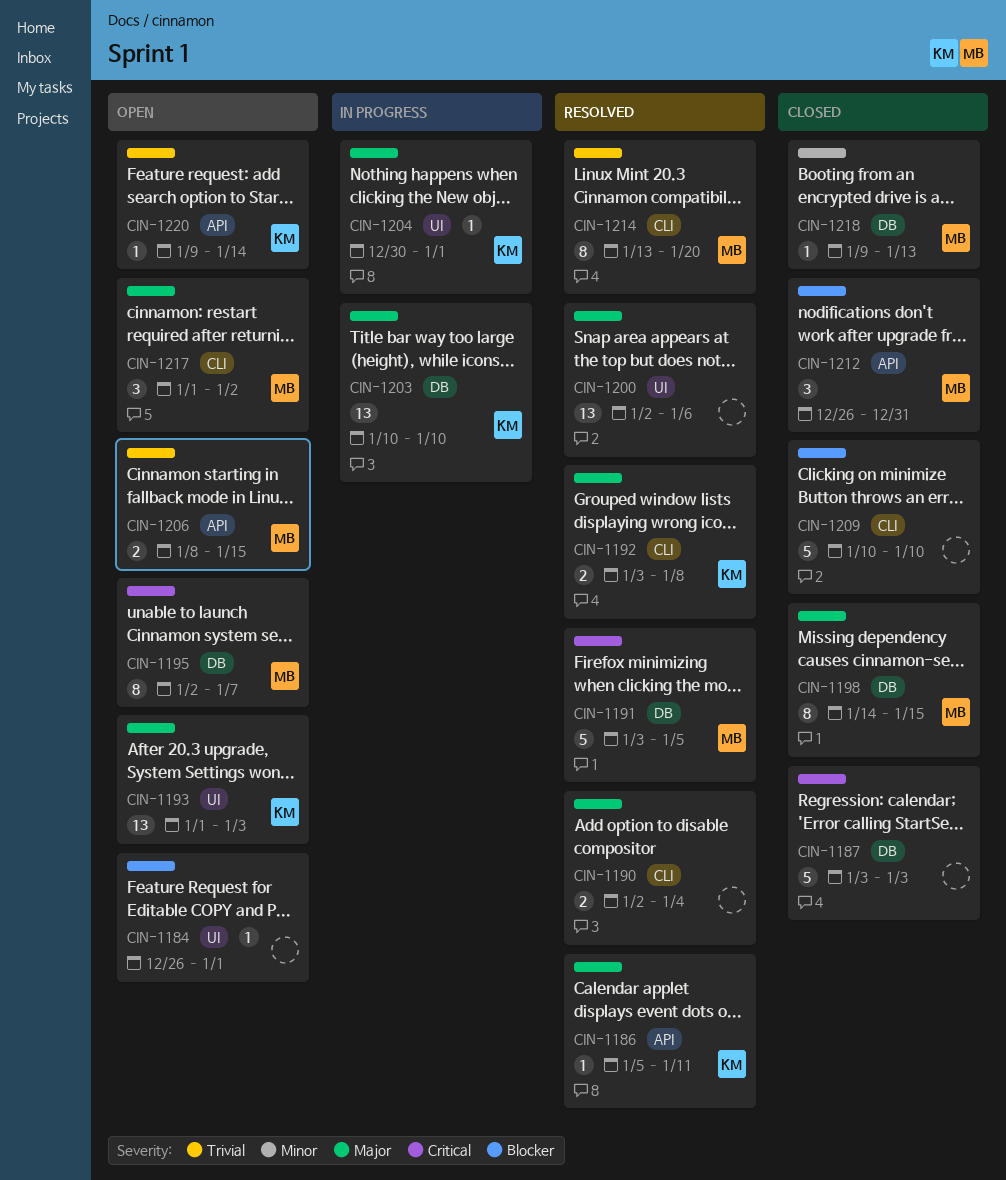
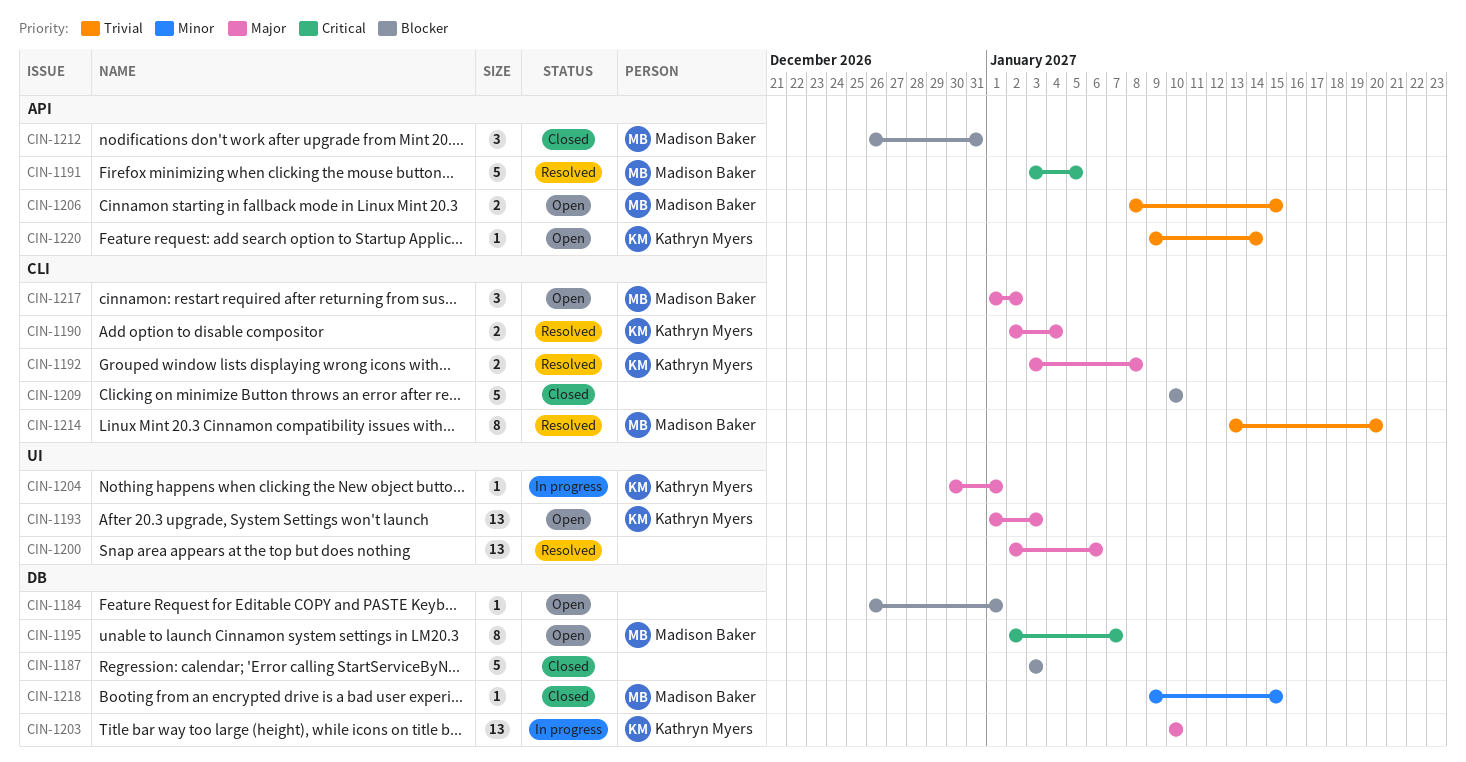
CIN-1184, label: UI -> DB
CIN-1186: present -> none
CIN-1187, priority: Critical -> Blocker
CIN-1190, owner: none -> Kathryn Myers
CIN-1191, label: DB -> API
CIN-1198: present -> none
CIN-1218, due: Jan 13 -> Jan 15

